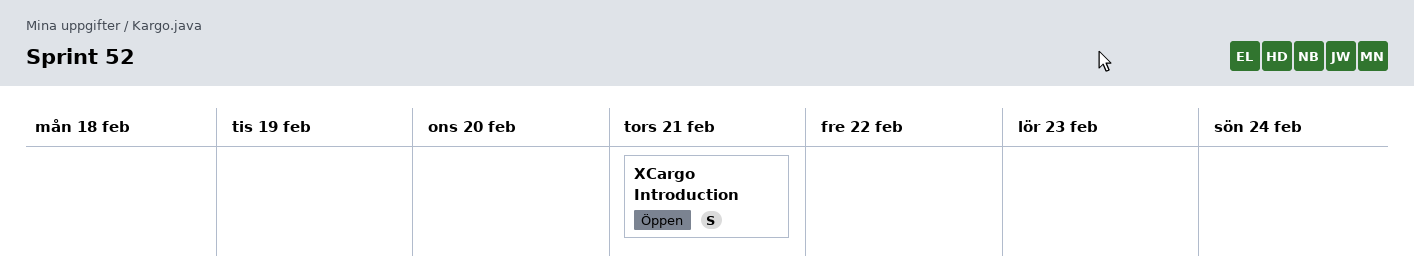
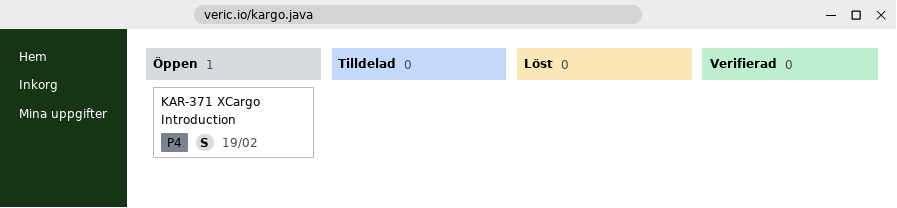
XCargo Introduction, due: Feb 21 -> Feb 19

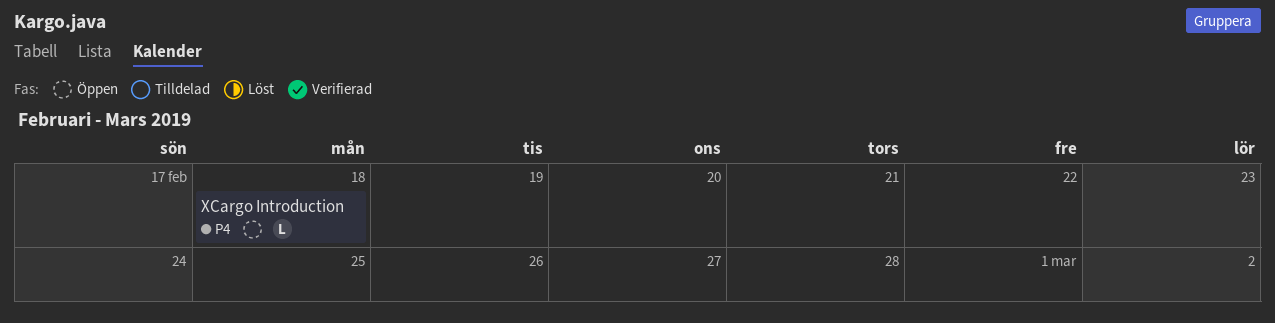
XCargo Introduction, estimate: S -> L
XCargo Introduction, due: Feb 19 -> Feb 18

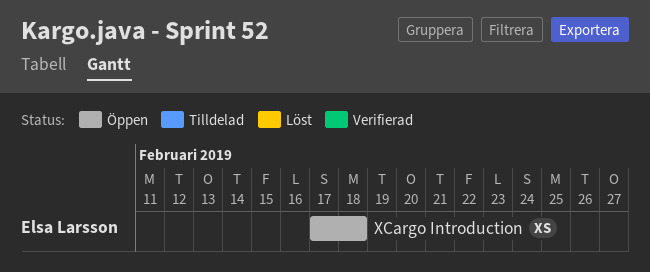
XCargo Introduction, estimate: L -> XS

